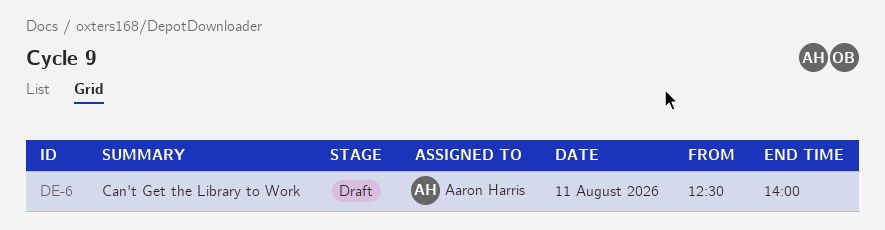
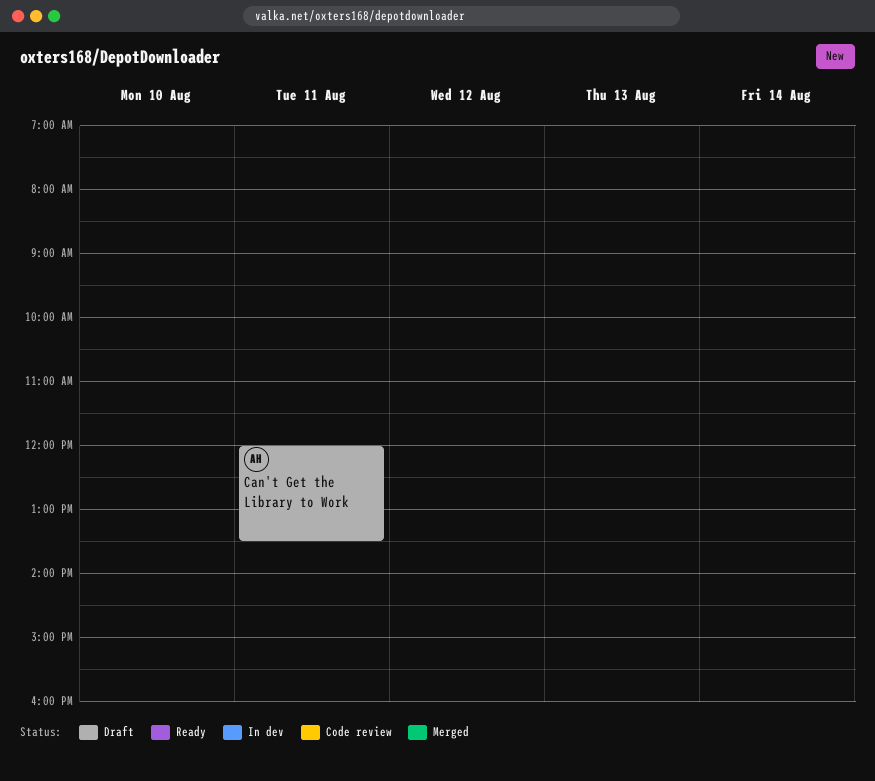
Can't Get the Library to Work, begins: 12:30 -> 12:00
Can't Get the Library to Work, ends: 14:00 -> 13:30

